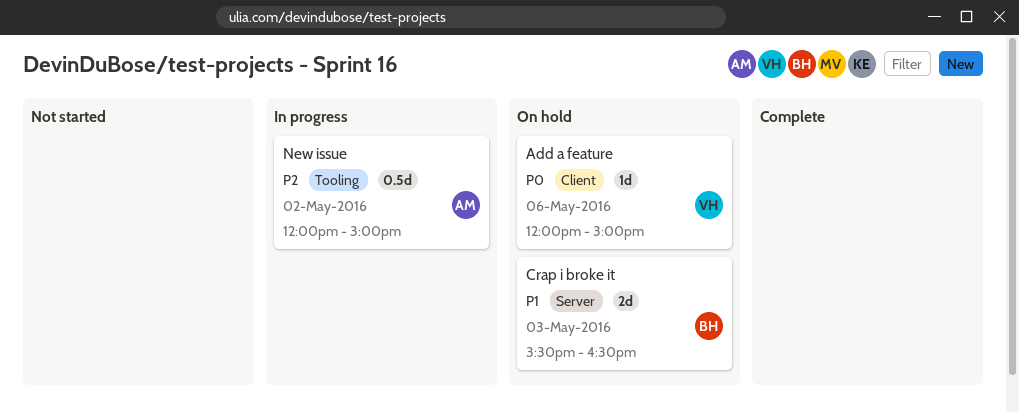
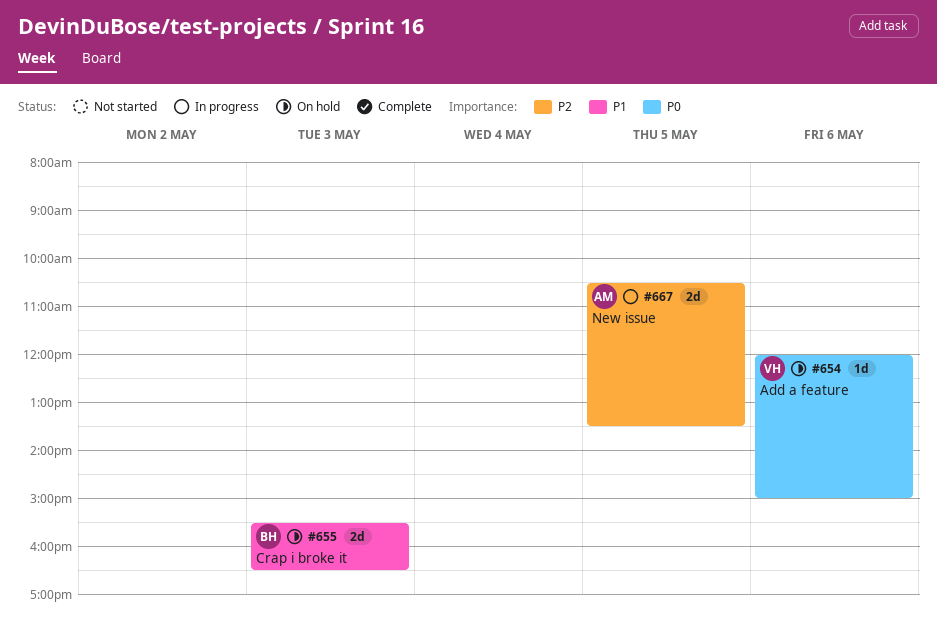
New issue, estimate: 0.5d -> 2d
New issue, day: May 2 -> May 5
New issue, begins: 12:00 -> 10:30
New issue, ends: 15:00 -> 13:30

